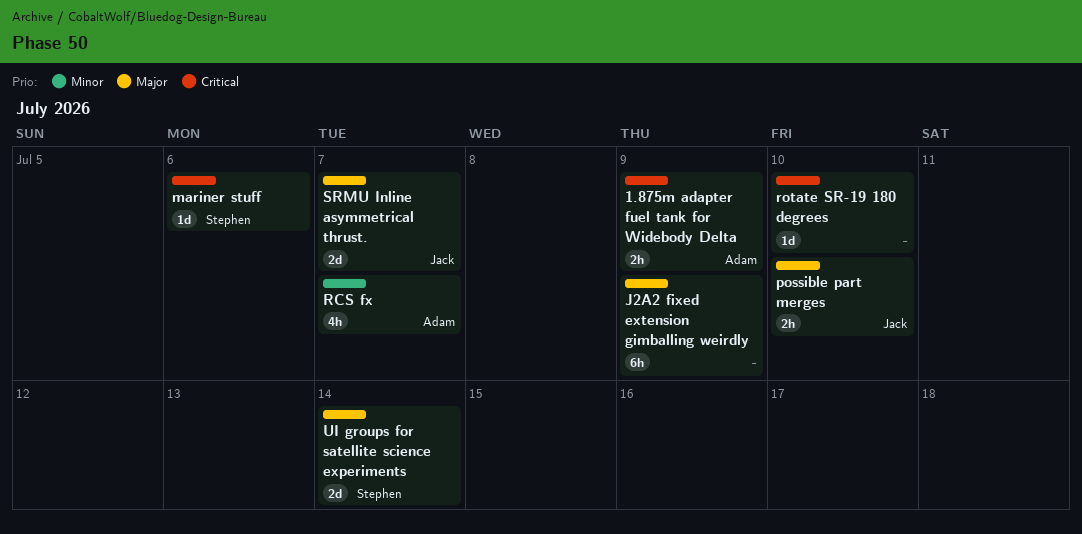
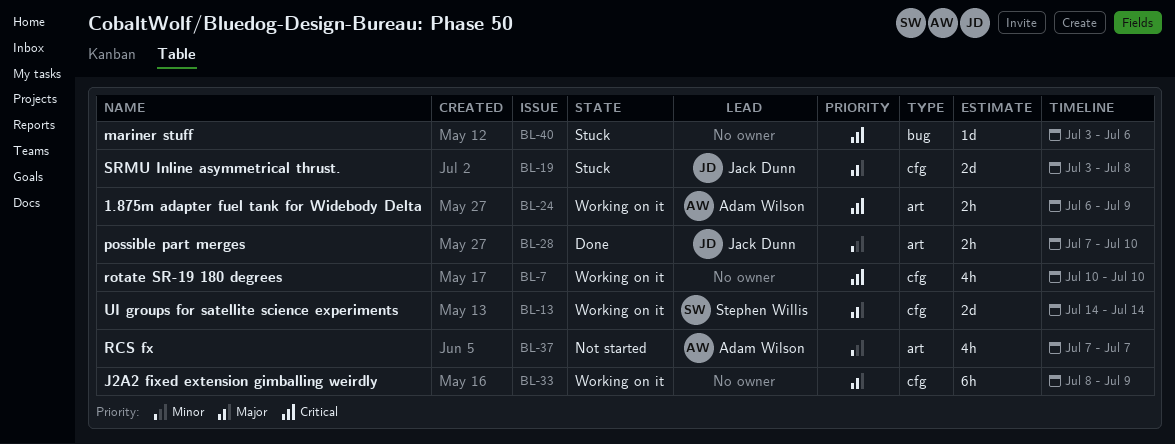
mariner stuff, owner: Stephen Willis -> none
possible part merges, priority: Major -> Minor
rotate SR-19 180 degrees, estimate: 1d -> 4h
SRMU Inline asymmetrical thrust., due: Jul 7 -> Jul 8

